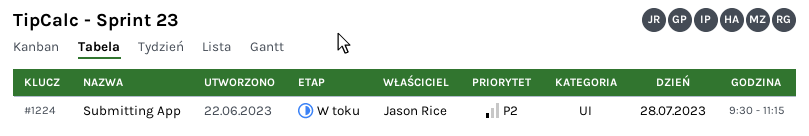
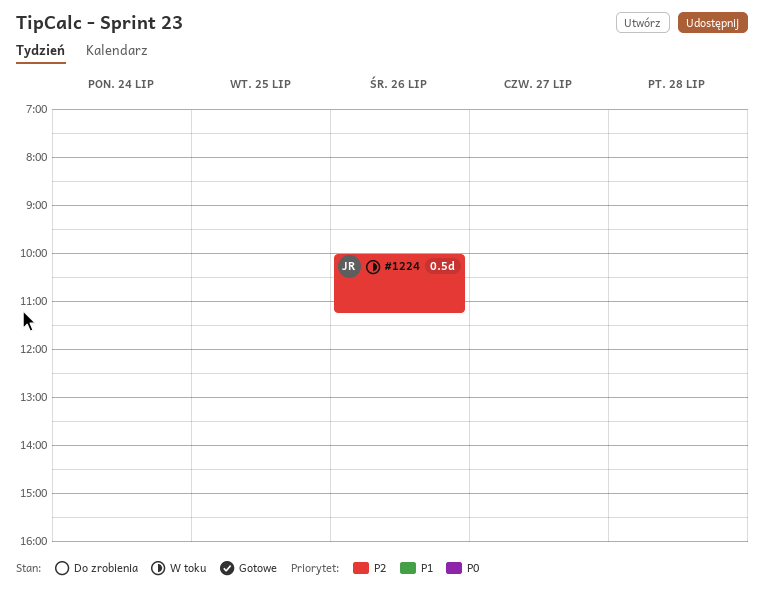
#1224, day: Jul 28 -> Jul 26
#1224, begins: 09:30 -> 10:00

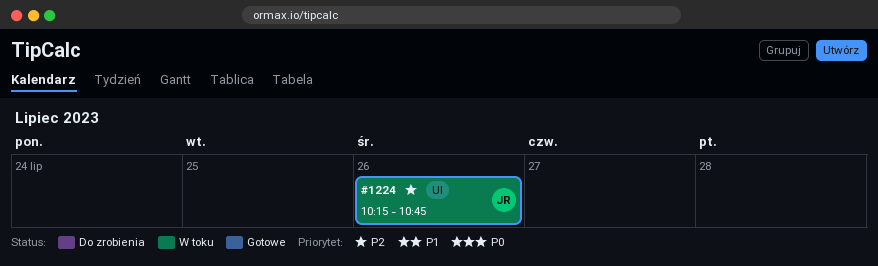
#1224, begins: 10:00 -> 10:15
#1224, ends: 11:15 -> 10:45

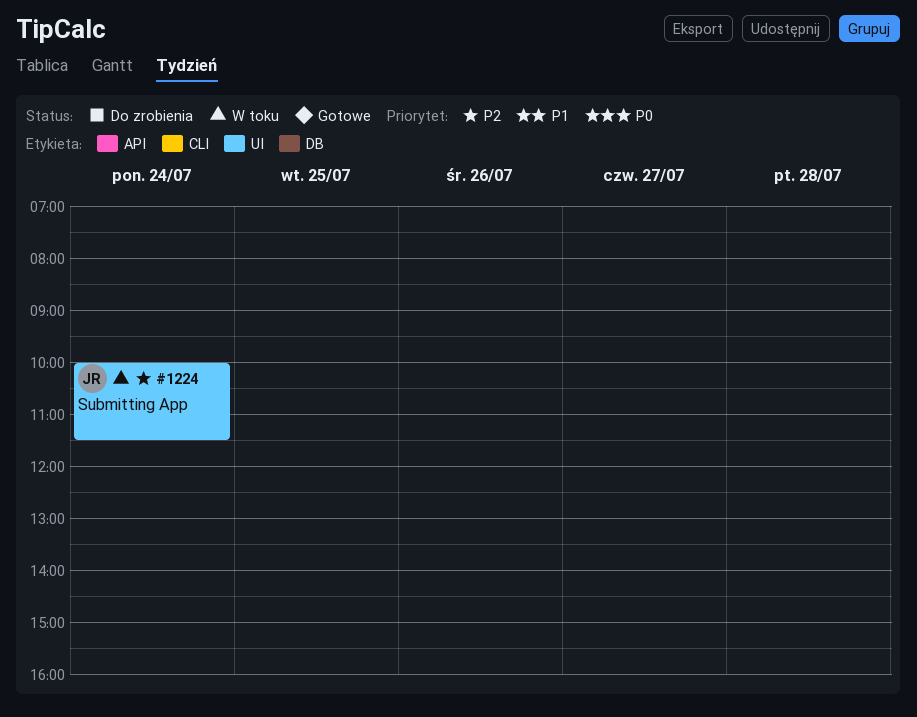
#1224, day: Jul 26 -> Jul 24
#1224, begins: 10:15 -> 10:00
#1224, ends: 10:45 -> 11:30

